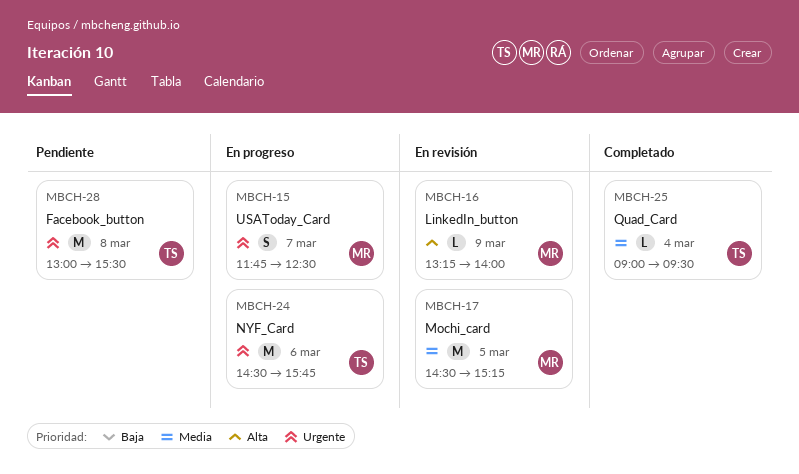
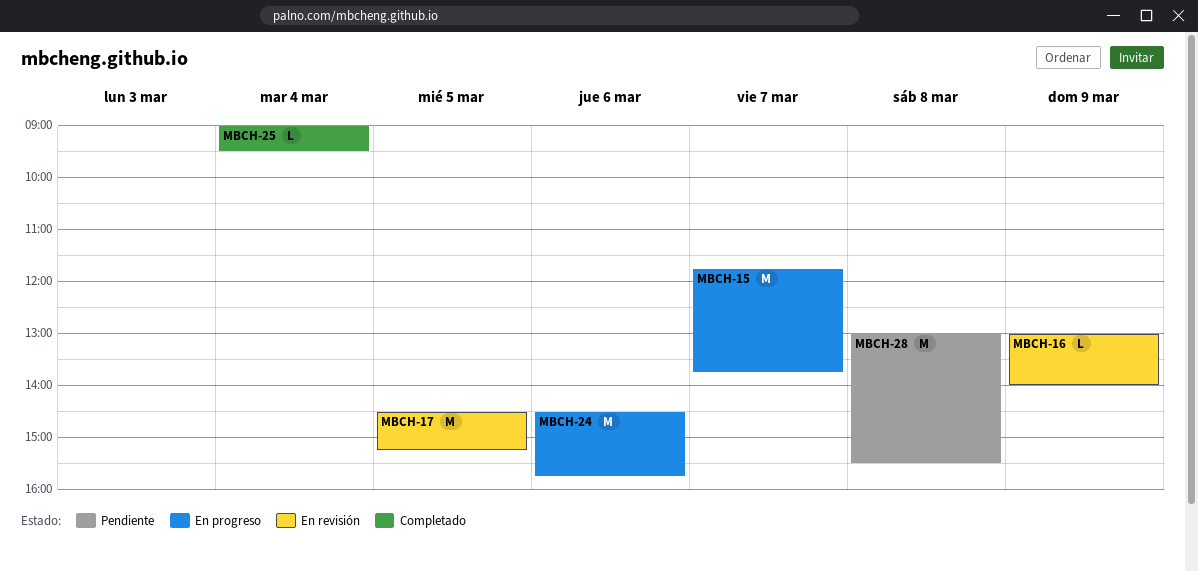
MBCH-15, estimate: S -> M
MBCH-15, ends: 12:30 -> 13:45
MBCH-16, begins: 13:15 -> 13:00

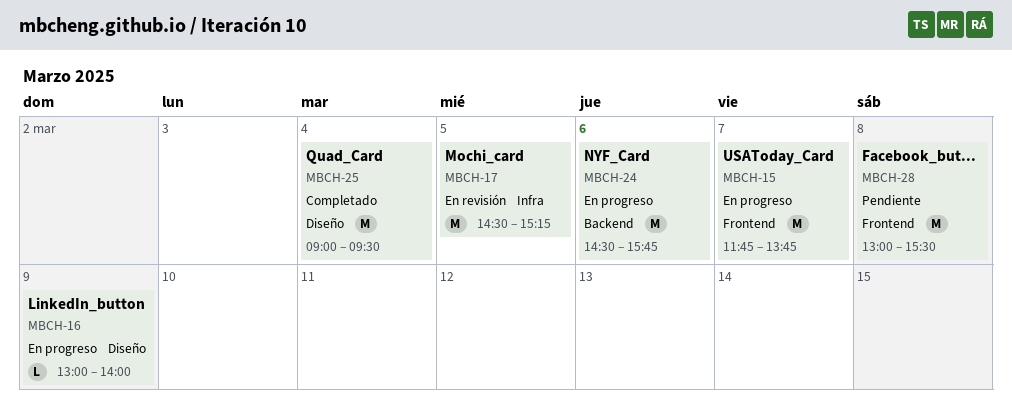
MBCH-16, status: En revisión -> En progreso
MBCH-25, estimate: L -> M

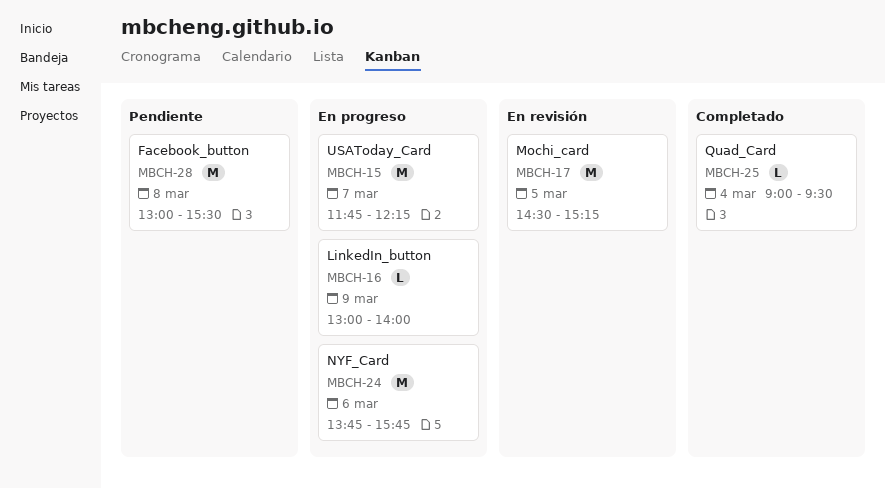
MBCH-15, ends: 13:45 -> 12:15
MBCH-24, begins: 14:30 -> 13:45
MBCH-25, estimate: M -> L

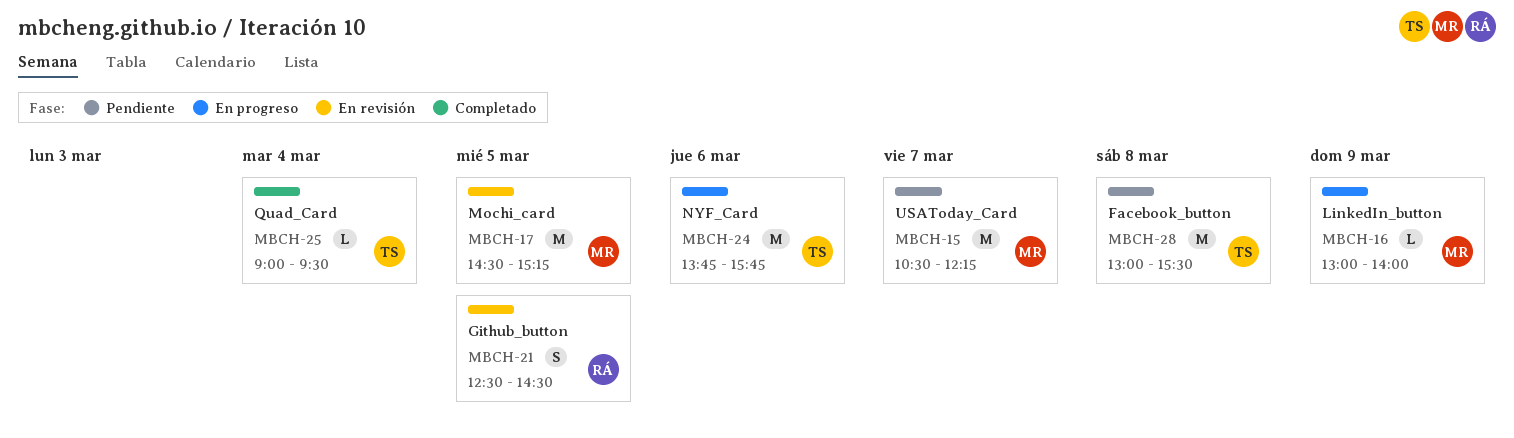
MBCH-15, status: En progreso -> Pendiente
MBCH-15, begins: 11:45 -> 10:30
MBCH-21: none -> present

